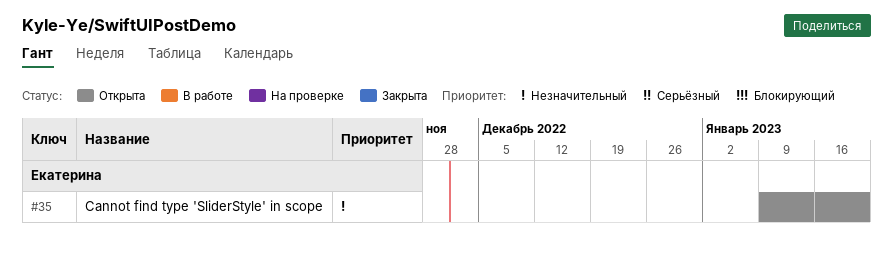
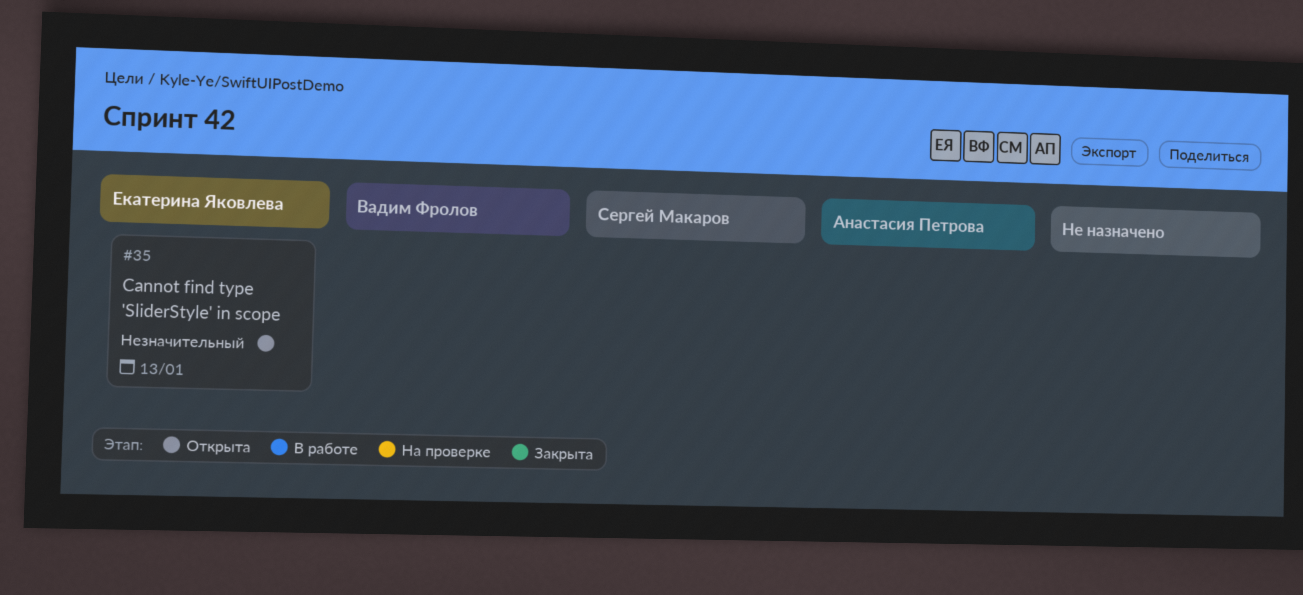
#35, due: Jan 20 -> Jan 13

